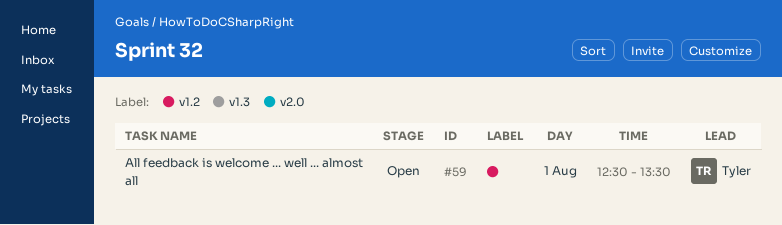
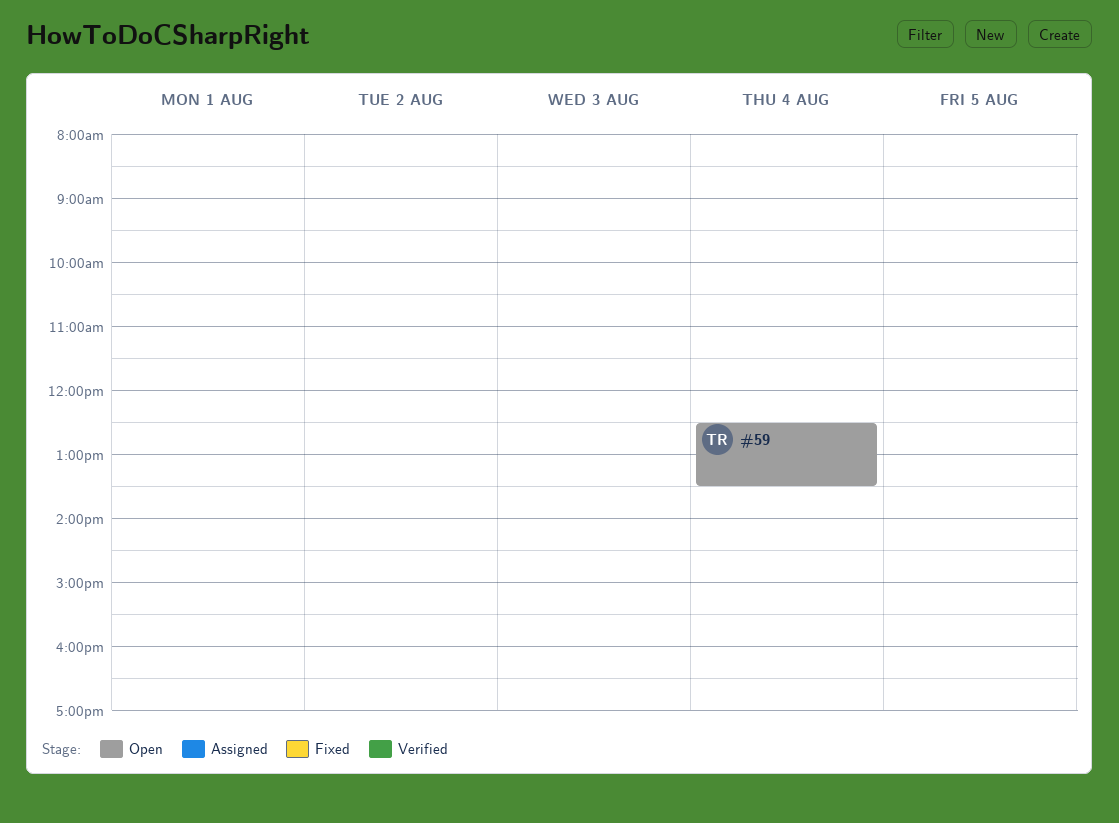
#59, day: Aug 1 -> Aug 4

